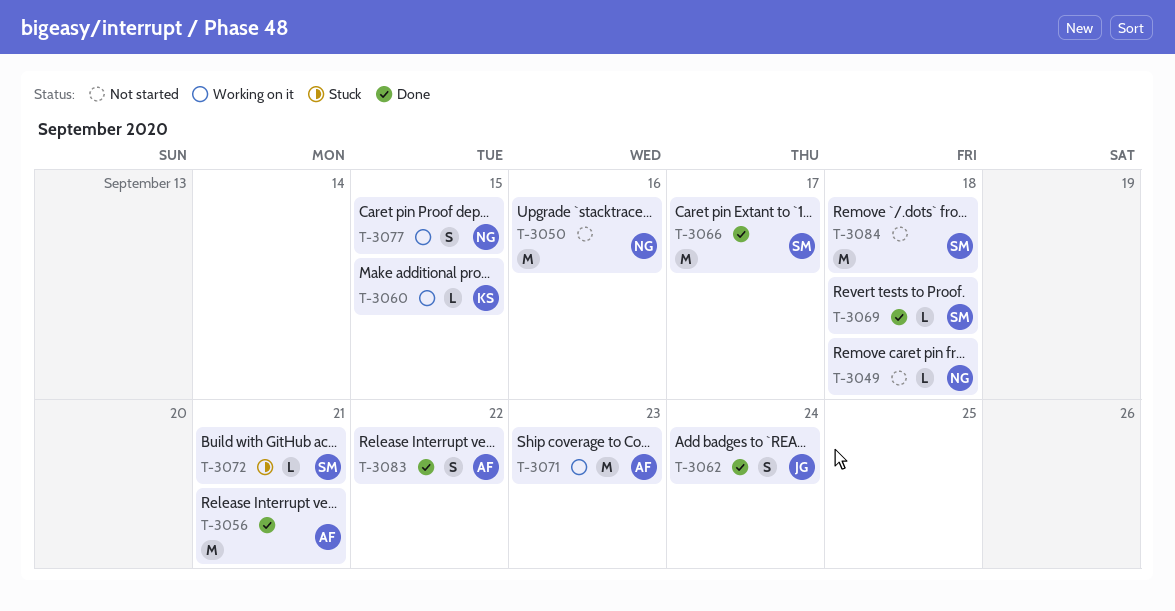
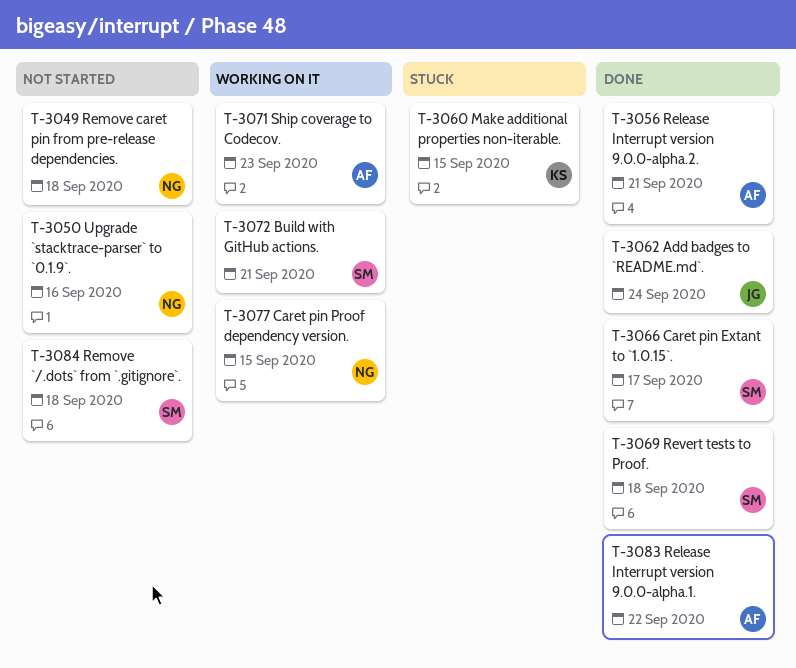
T-3060, status: Working on it -> Stuck
T-3072, status: Stuck -> Working on it

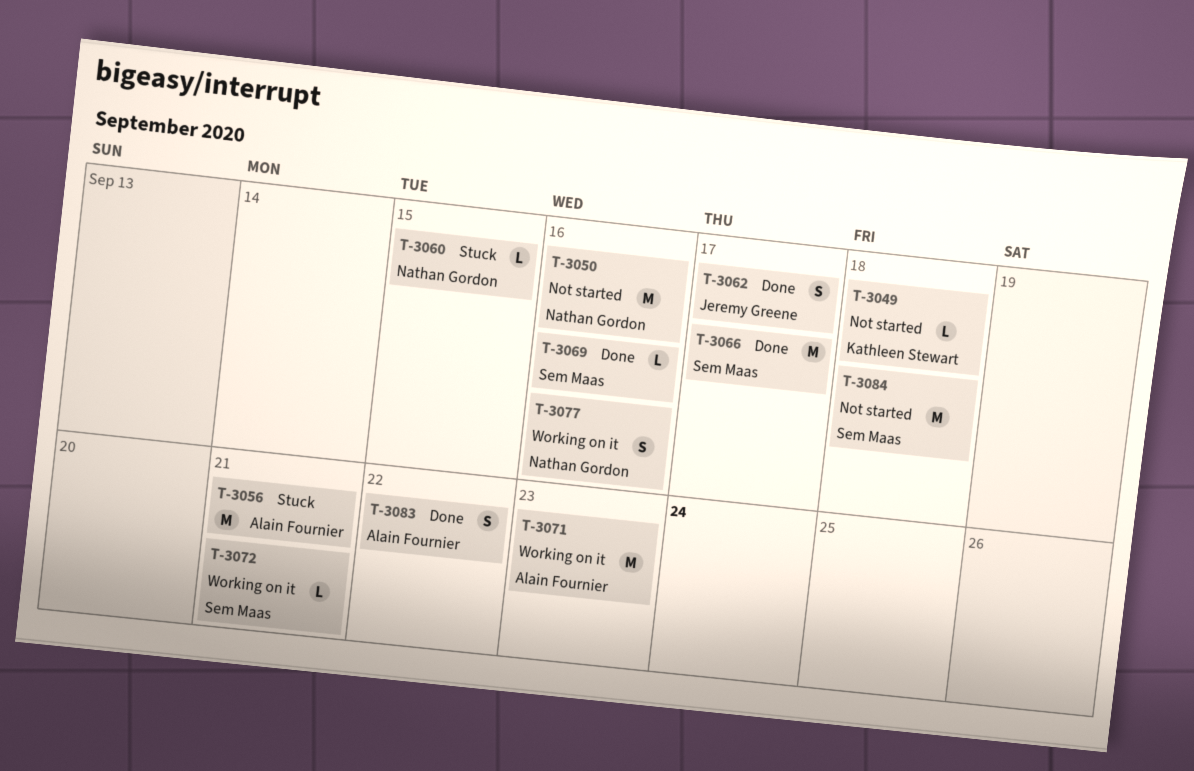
T-3049, owner: Nathan Gordon -> Kathleen Stewart
T-3056, status: Done -> Stuck
T-3060, owner: Kathleen Stewart -> Nathan Gordon
T-3062, due: Sep 24 -> Sep 17
T-3069, due: Sep 18 -> Sep 16
T-3077, due: Sep 15 -> Sep 16

